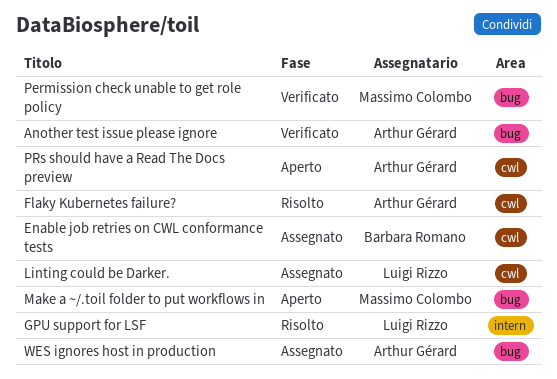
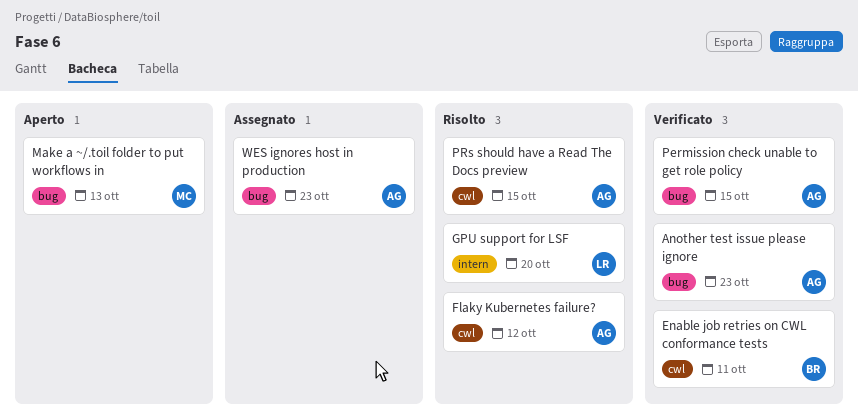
Enable job retries on CWL conformance tests, status: Assegnato -> Verificato
Linting could be Darker.: present -> none
Permission check unable to get role policy, owner: Massimo Colombo -> Arthur Gérard
PRs should have a Read The Docs preview, status: Aperto -> Risolto

